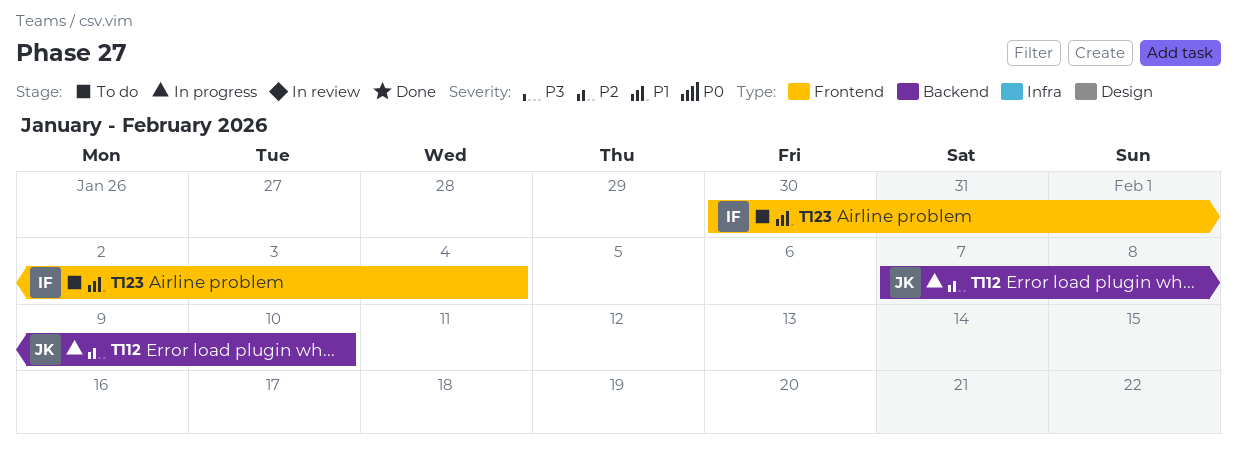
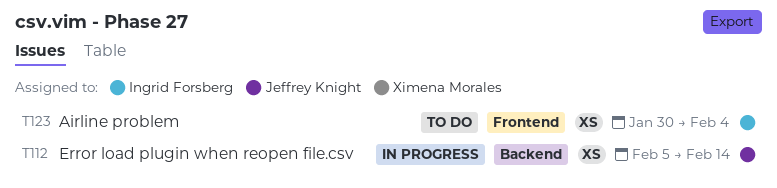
T112, start: Feb 7 -> Feb 5
T112, due: Feb 10 -> Feb 14

